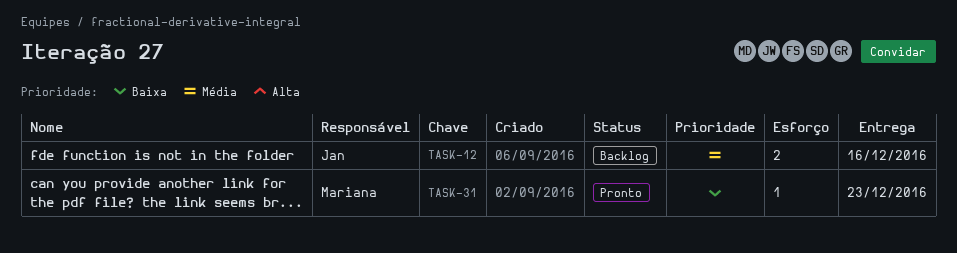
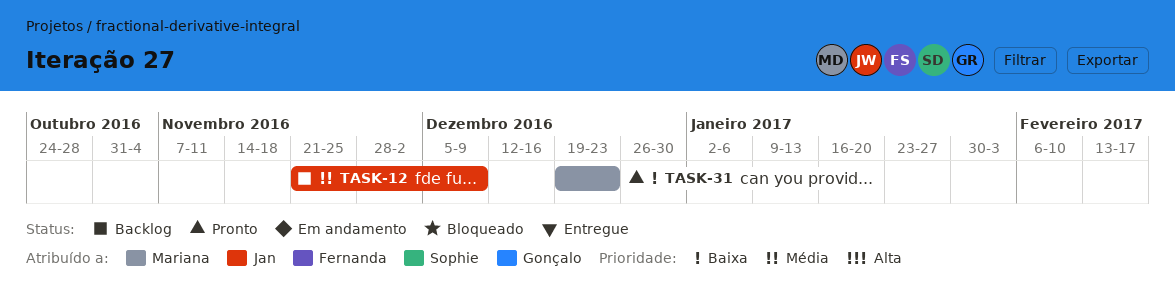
TASK-12, due: Dec 16 -> Dec 9

